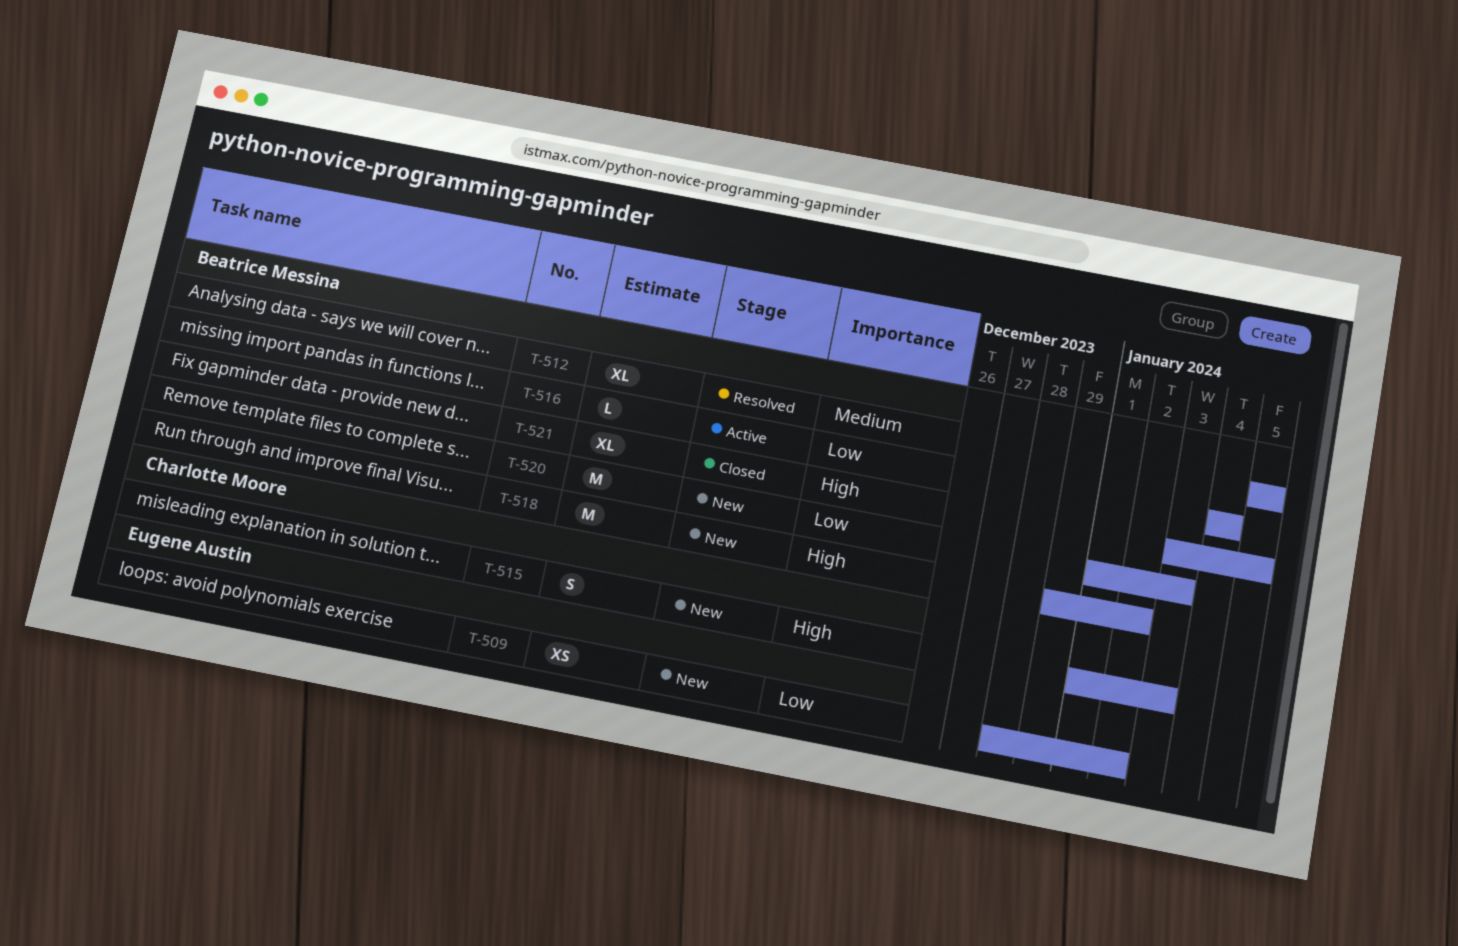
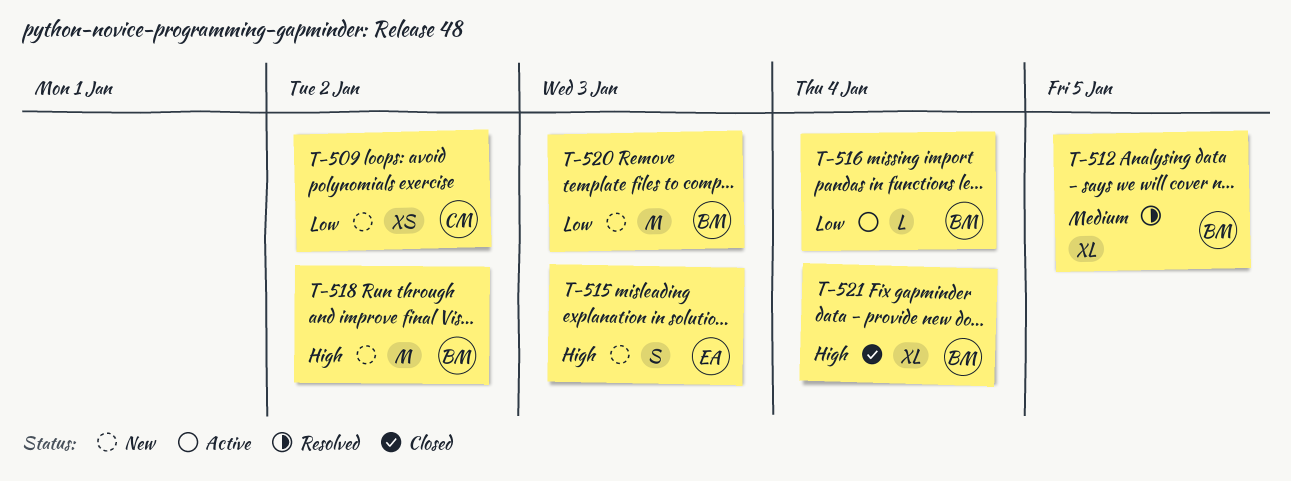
T-509, owner: Eugene Austin -> Charlotte Moore
T-515, owner: Charlotte Moore -> Eugene Austin
T-521, due: Jan 5 -> Jan 4

